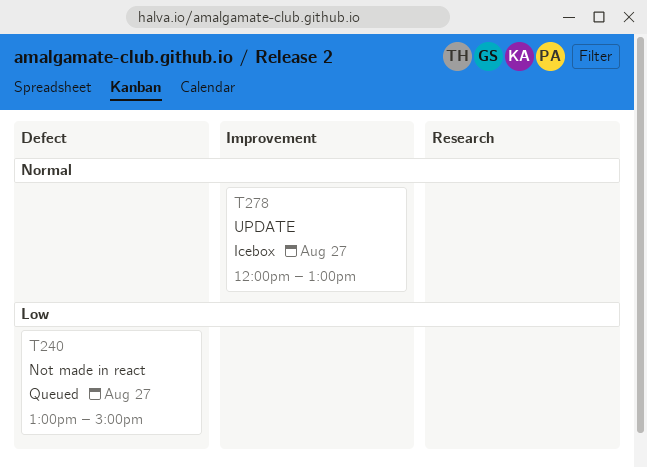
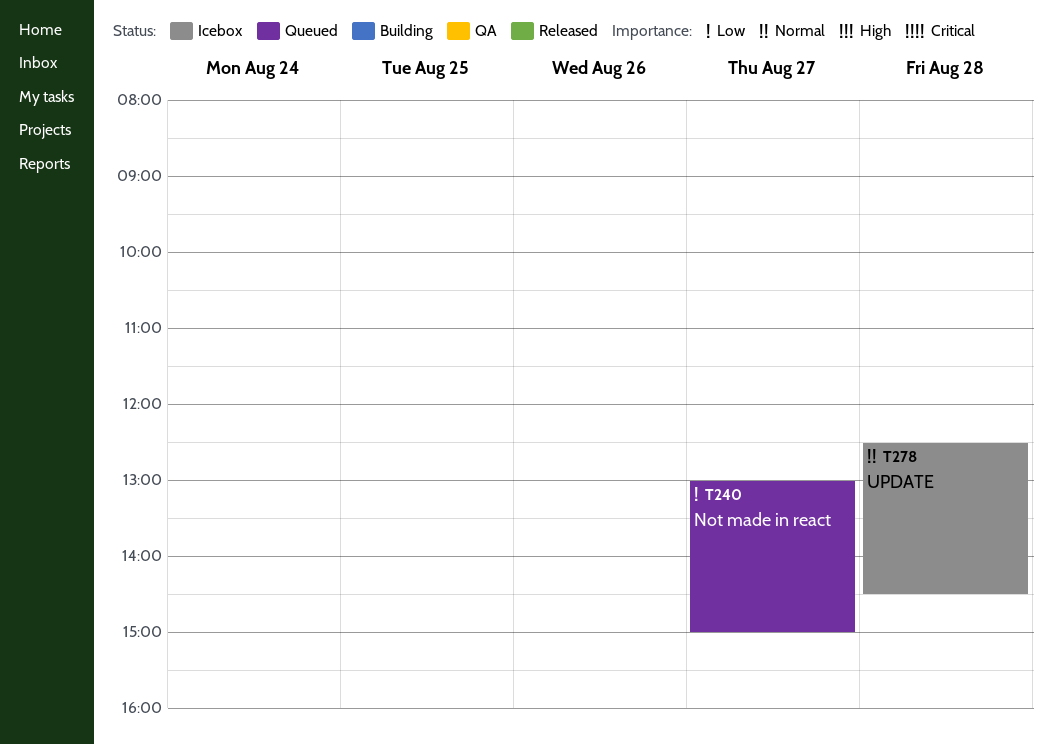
T278, day: Aug 27 -> Aug 28
T278, begins: 12:00 -> 12:30
T278, ends: 13:00 -> 14:30

